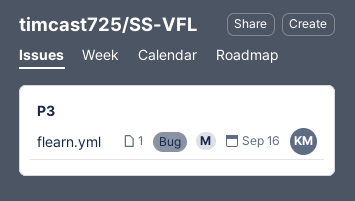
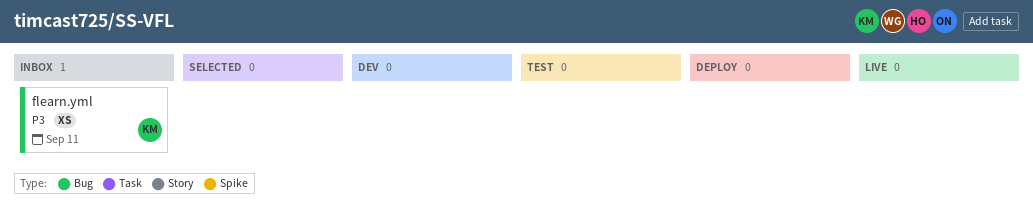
flearn.yml, estimate: M -> XS
flearn.yml, due: Sep 16 -> Sep 11

